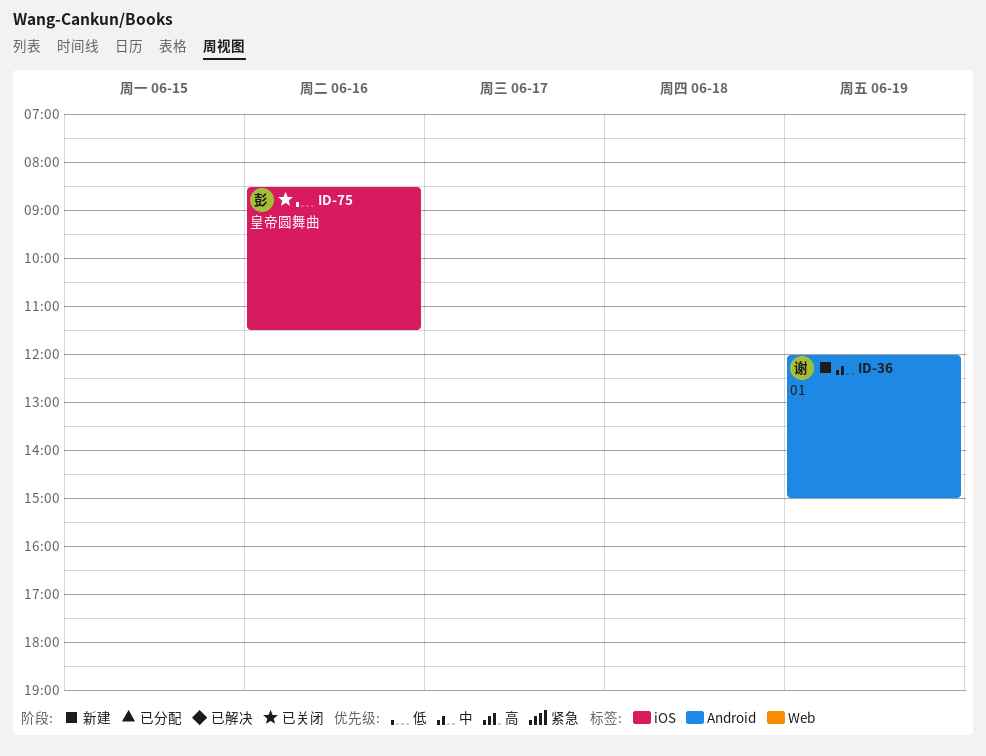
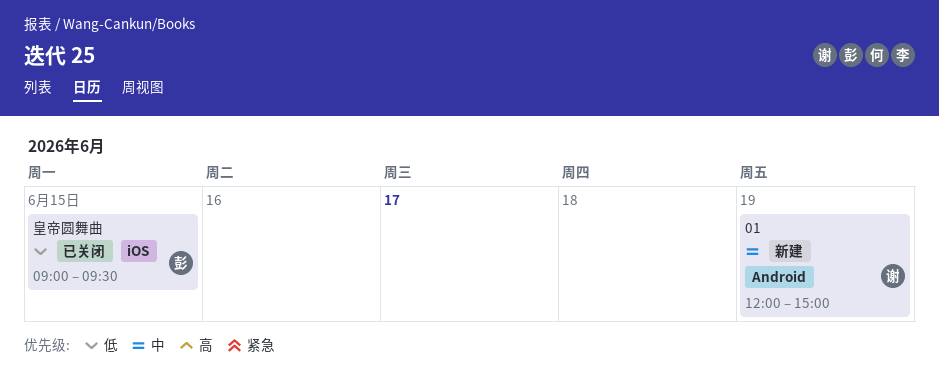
皇帝圆舞曲, day: Jun 16 -> Jun 15
皇帝圆舞曲, begins: 08:30 -> 09:00
皇帝圆舞曲, ends: 11:30 -> 09:30

